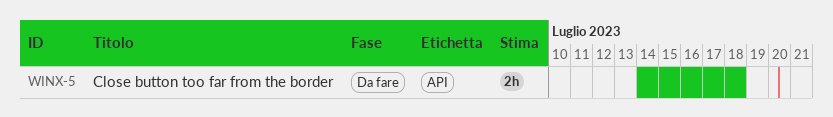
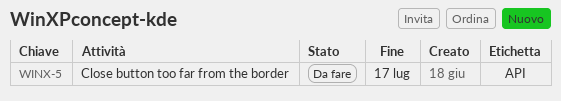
WINX-5, due: Jul 18 -> Jul 17

